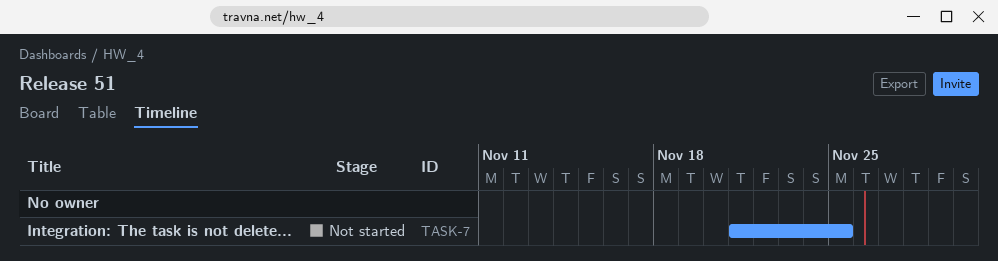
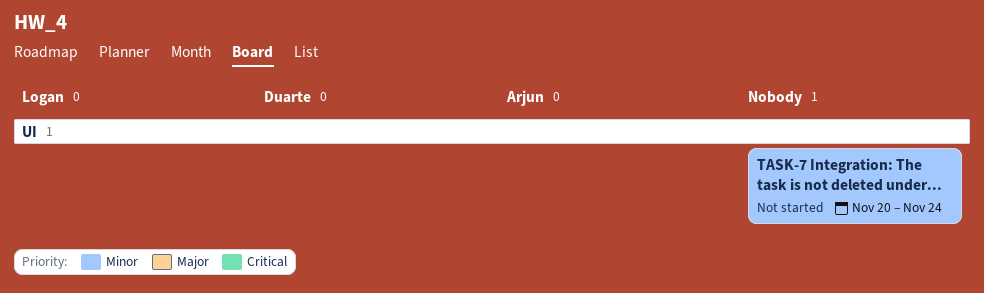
TASK-7, start: Nov 21 -> Nov 20
TASK-7, due: Nov 25 -> Nov 24

